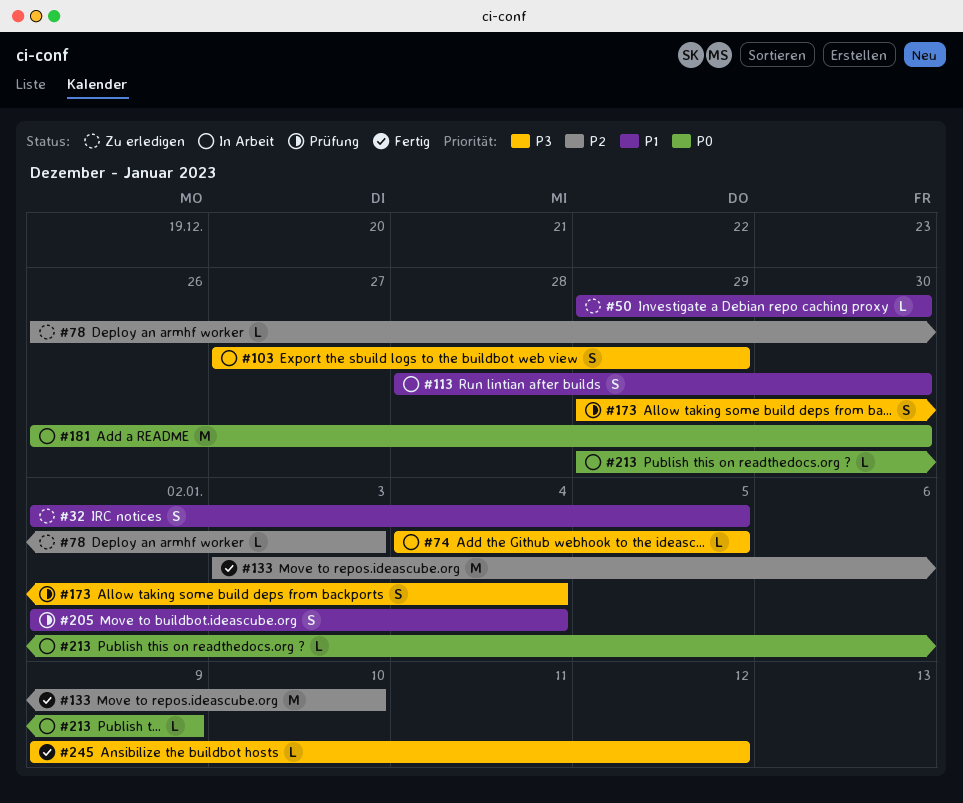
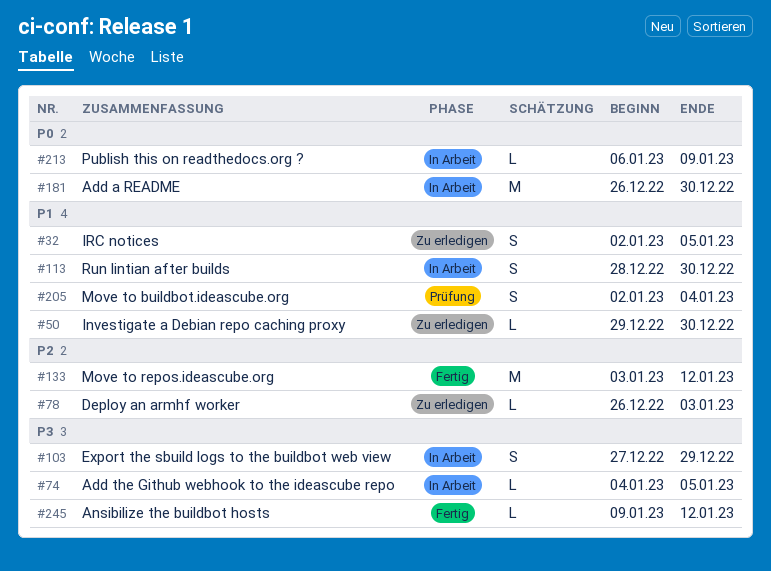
#133, due: Jan 10 -> Jan 12
#173: present -> none
#213, start: Dec 29 -> Jan 6

